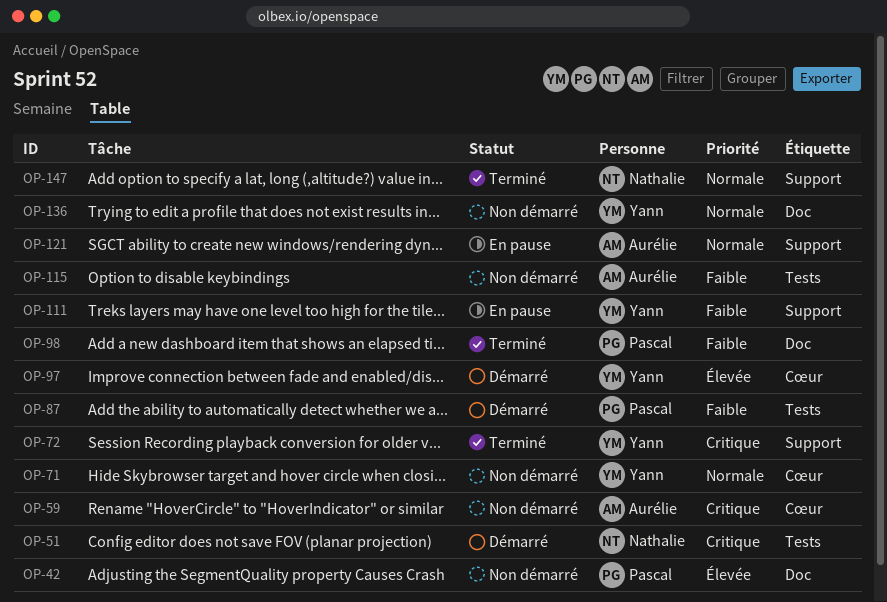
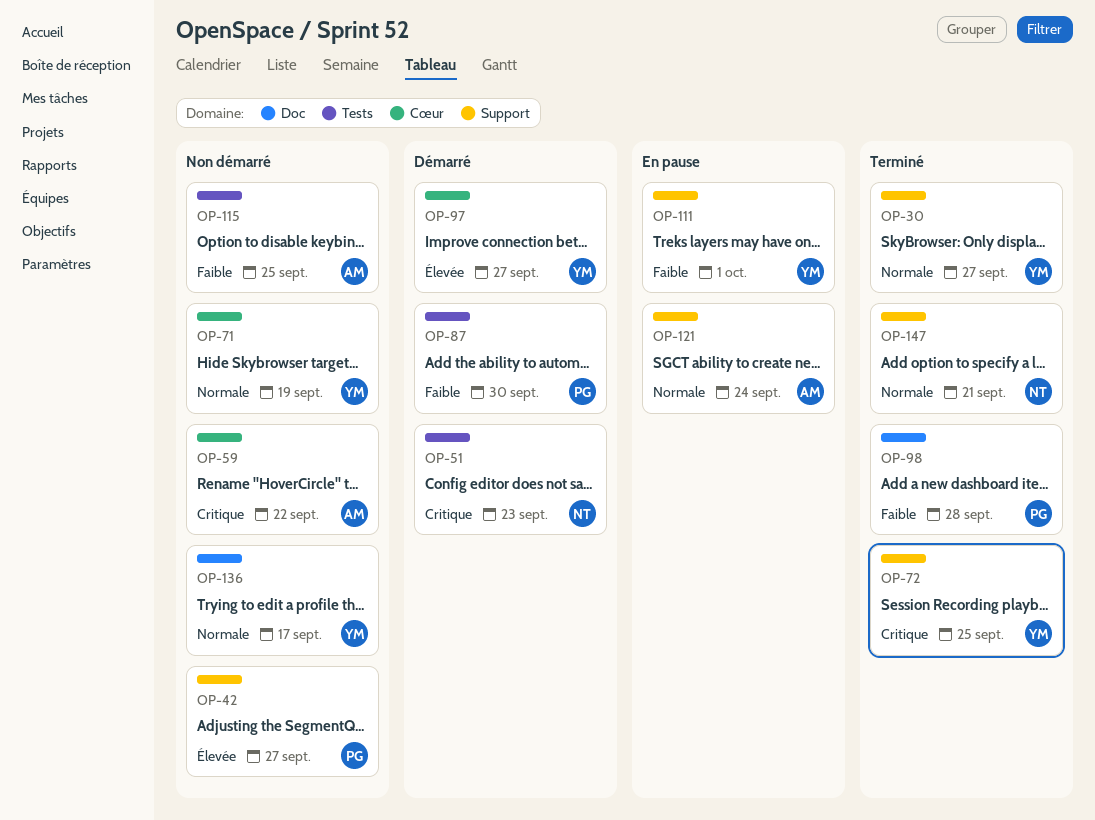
OP-30: none -> present
OP-42, label: Doc -> Support

